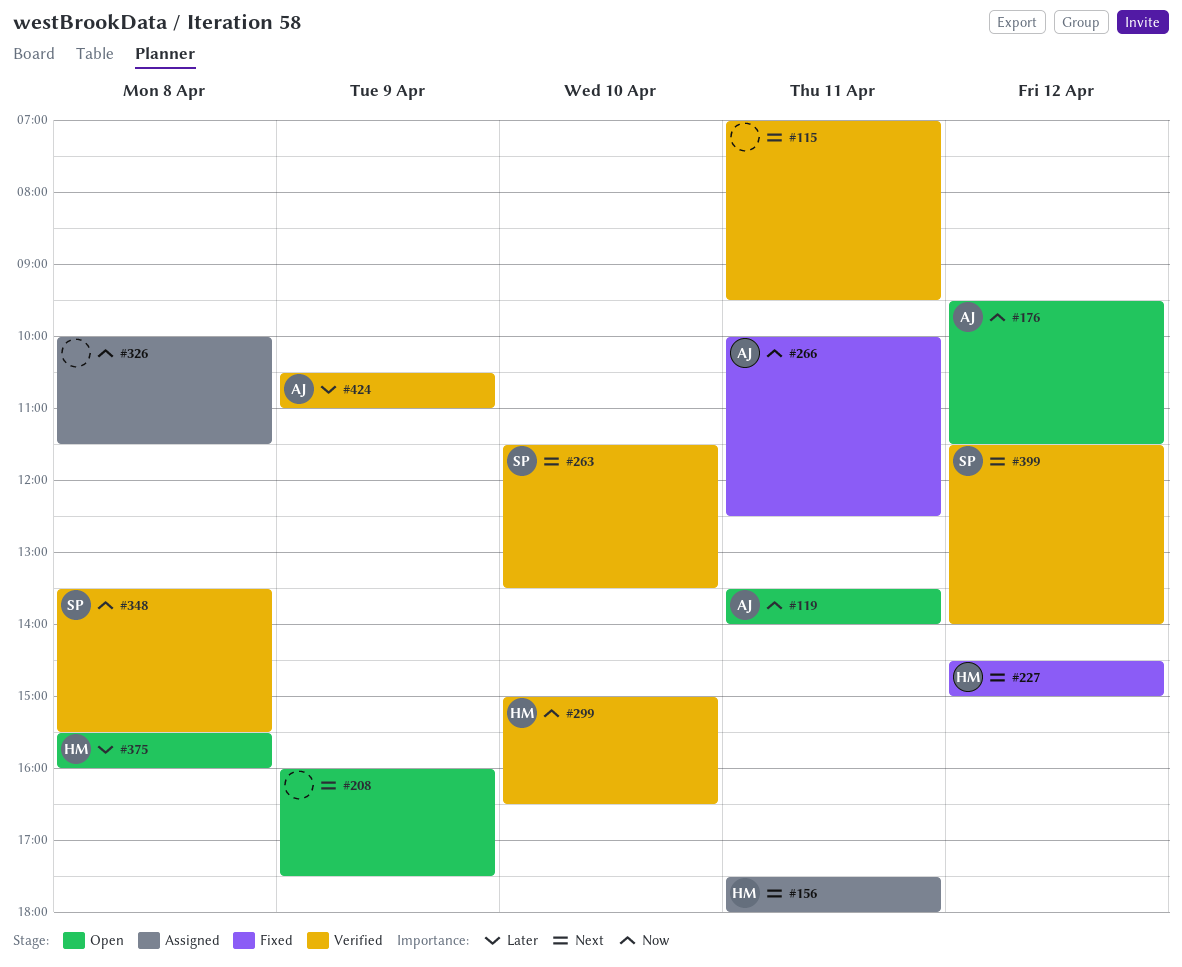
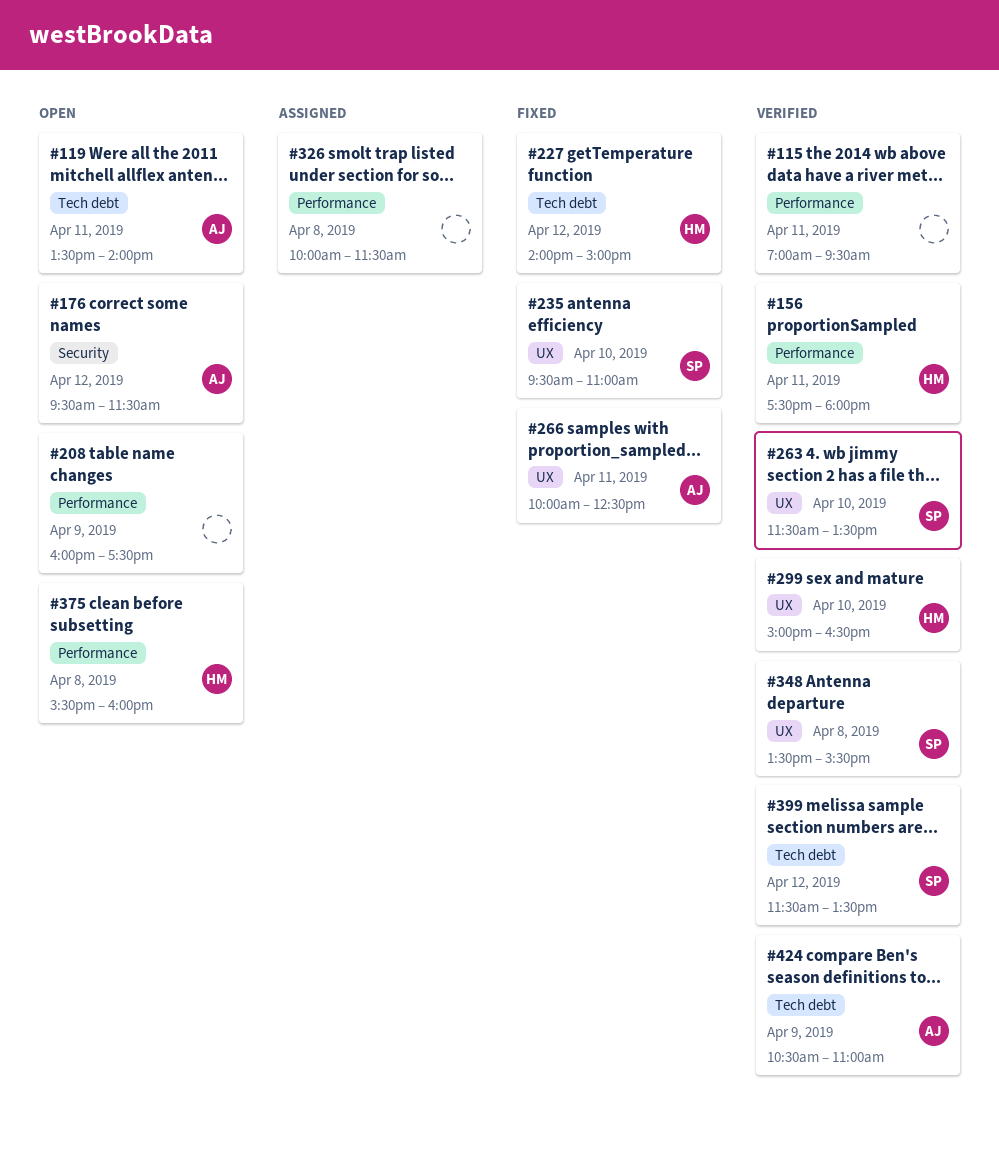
#156, status: Assigned -> Verified
#227, begins: 14:30 -> 14:00
#235: none -> present
#399, ends: 14:00 -> 13:30

